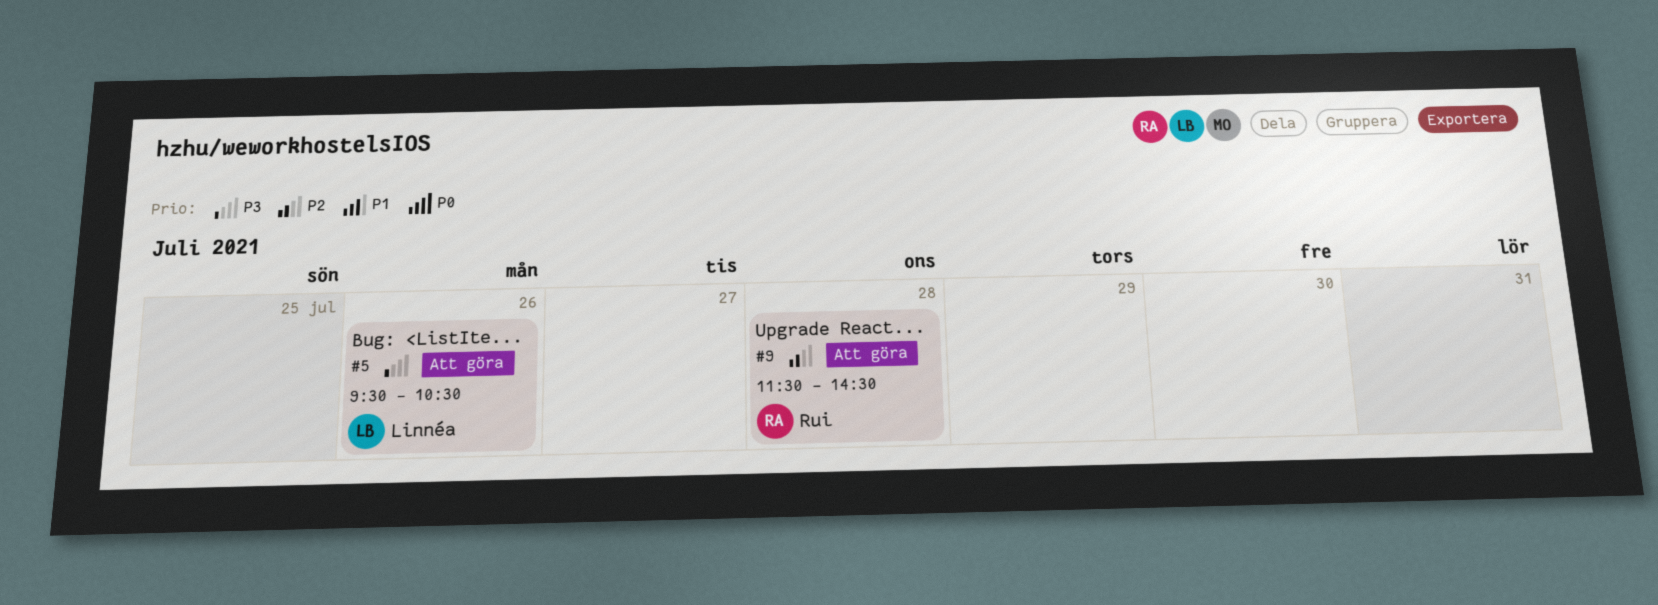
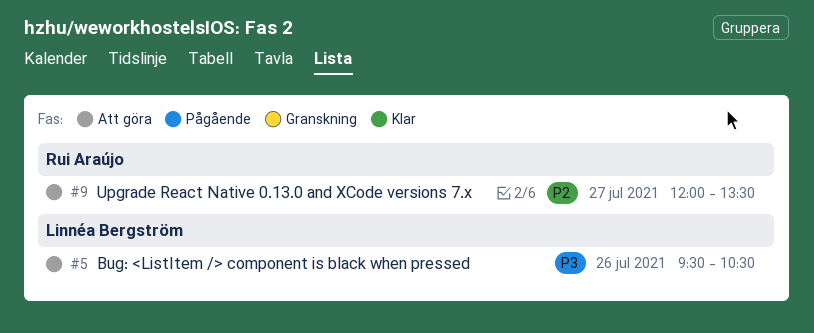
#9, day: Jul 28 -> Jul 27
#9, begins: 11:30 -> 12:00
#9, ends: 14:30 -> 13:30

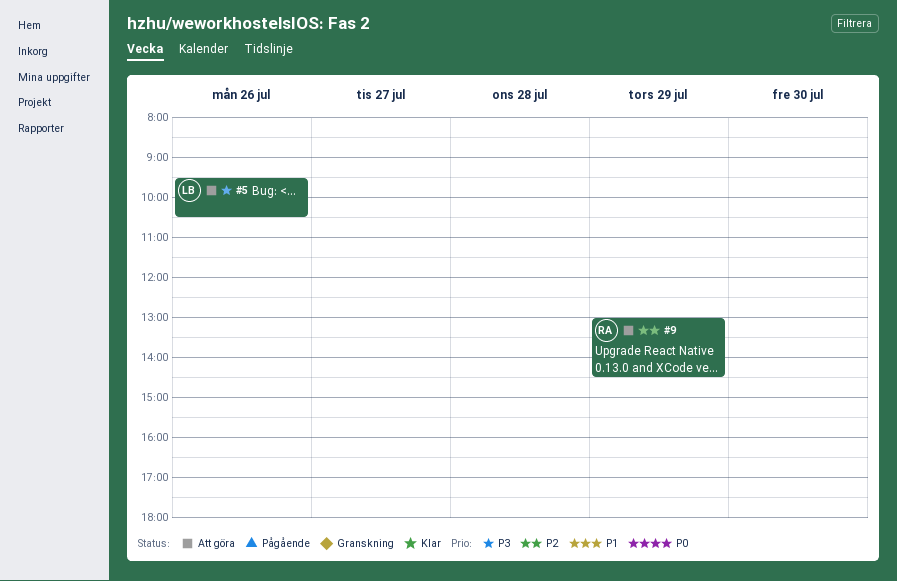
#9, day: Jul 27 -> Jul 29
#9, begins: 12:00 -> 13:00
#9, ends: 13:30 -> 14:30

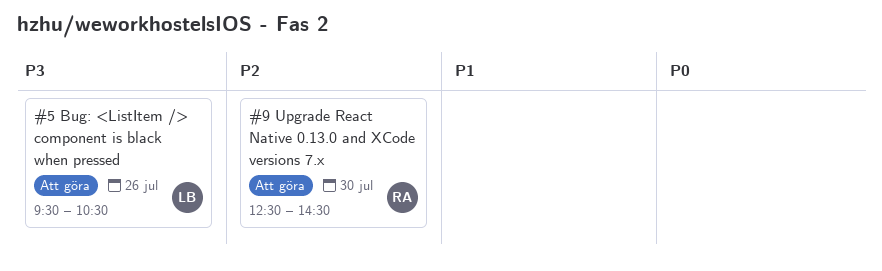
#9, day: Jul 29 -> Jul 30
#9, begins: 13:00 -> 12:30

